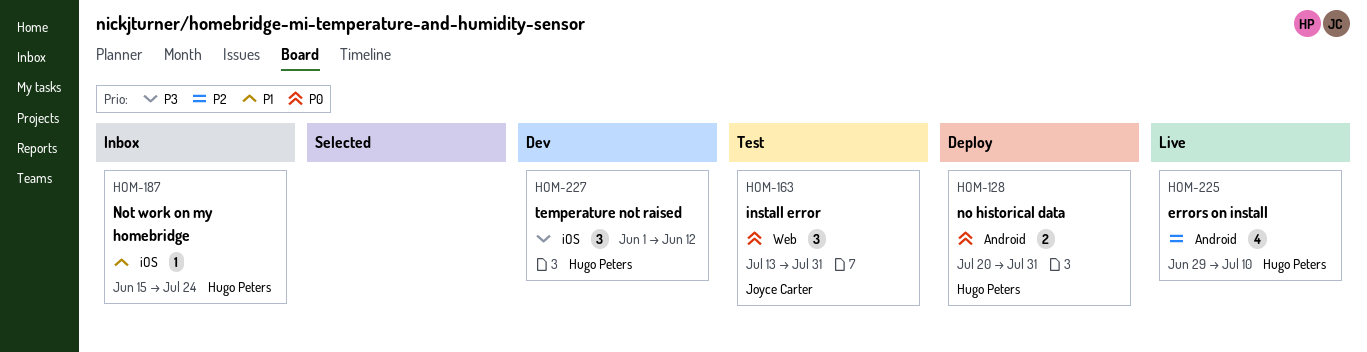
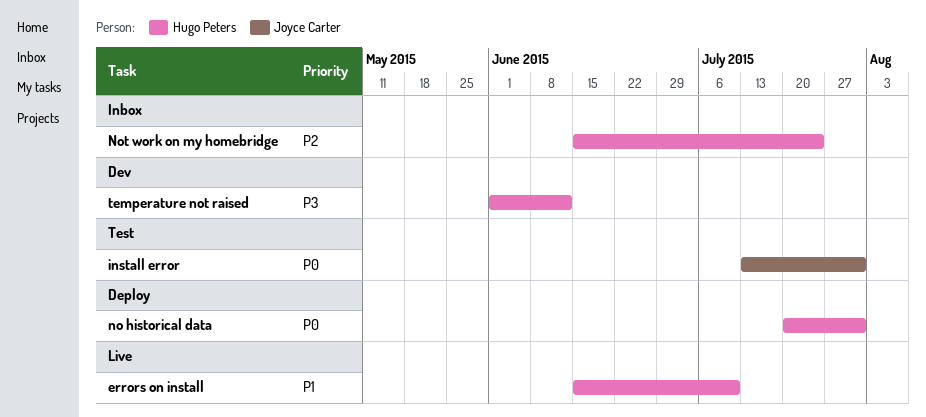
errors on install, priority: P2 -> P1
errors on install, start: Jun 29 -> Jun 15
Not work on my homebridge, priority: P1 -> P2

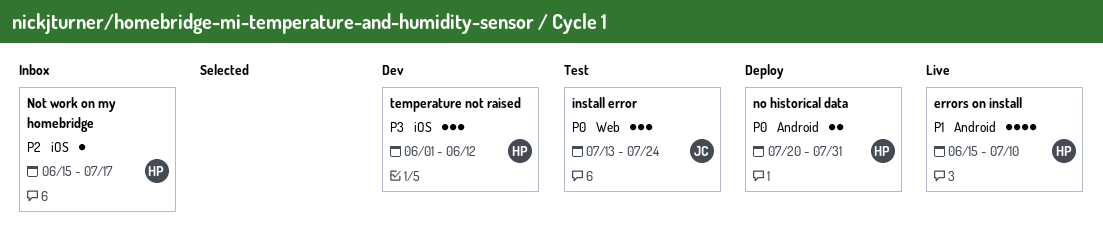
install error, due: Jul 31 -> Jul 24
Not work on my homebridge, due: Jul 24 -> Jul 17

